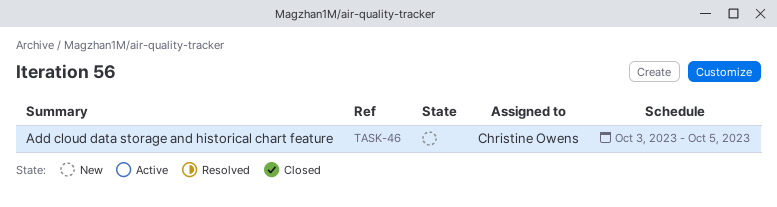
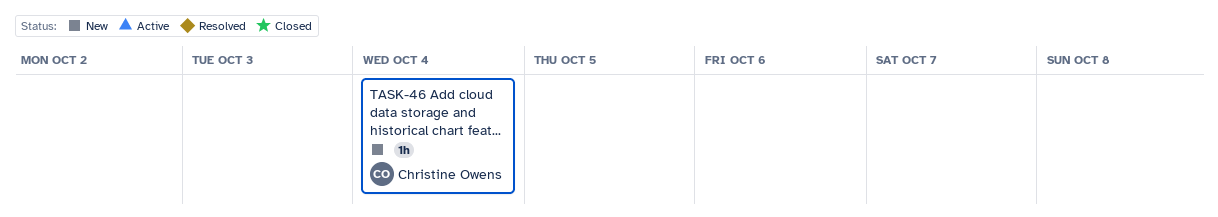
TASK-46, due: Oct 5 -> Oct 4

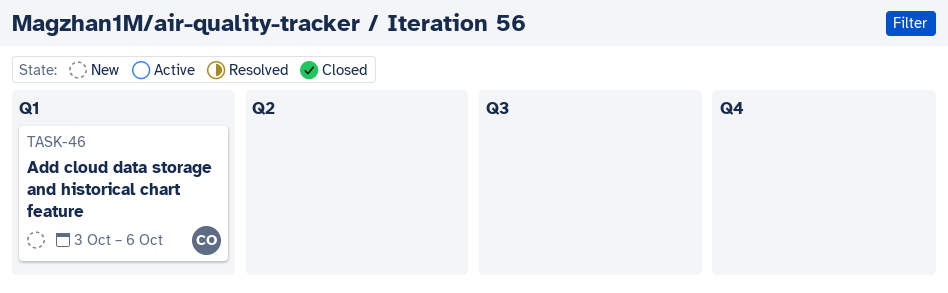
TASK-46, due: Oct 4 -> Oct 6

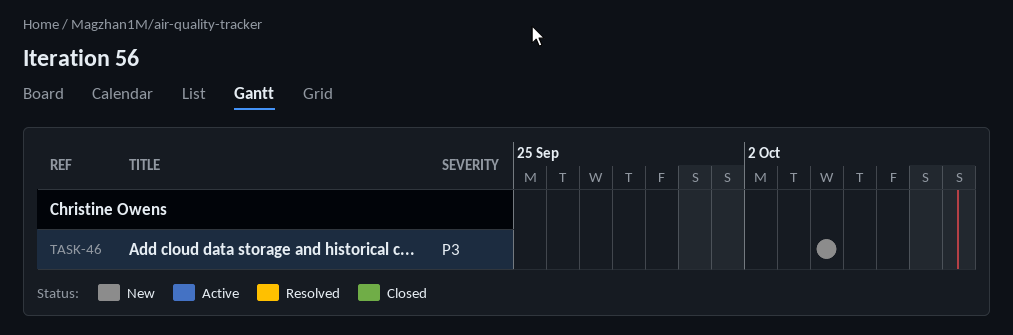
TASK-46, start: Oct 3 -> Oct 4
TASK-46, due: Oct 6 -> Oct 4

